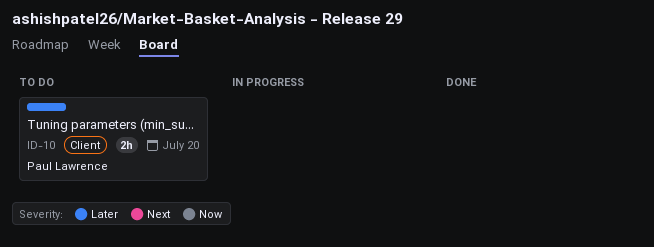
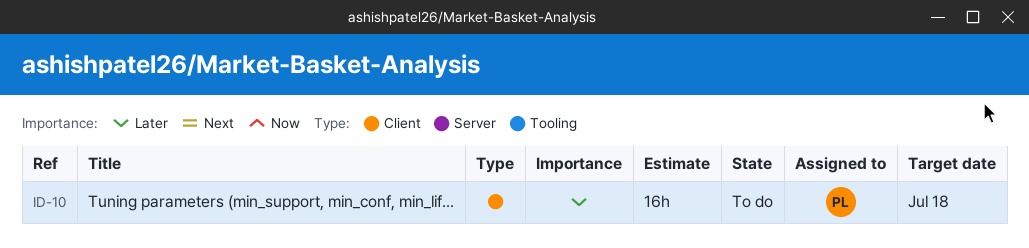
ID-10, estimate: 2h -> 16h
ID-10, due: Jul 20 -> Jul 18

